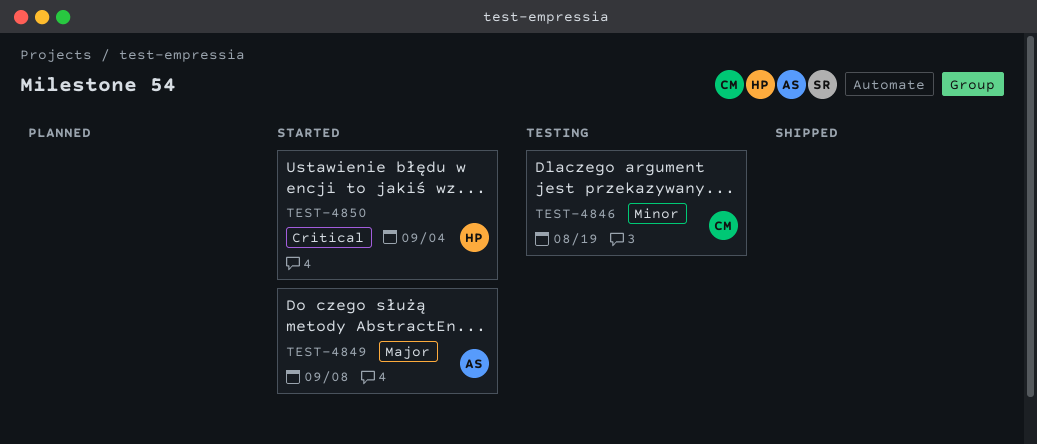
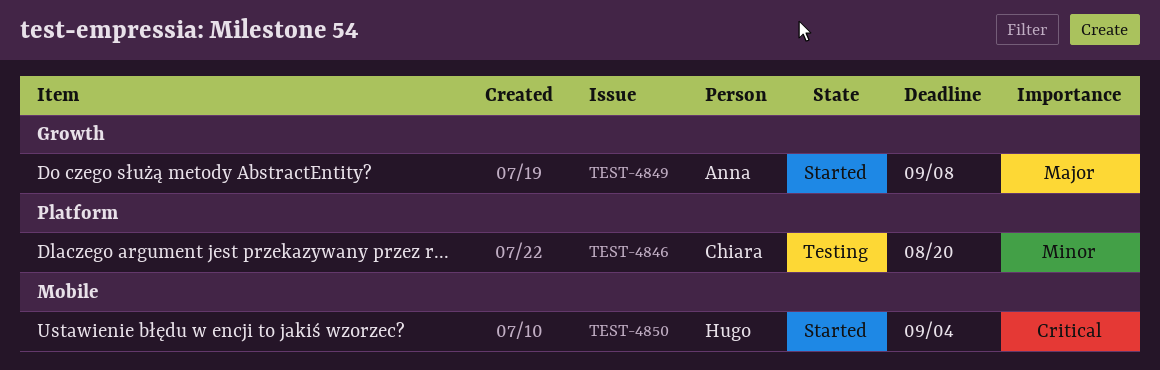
TEST-4846, due: Aug 19 -> Aug 20

